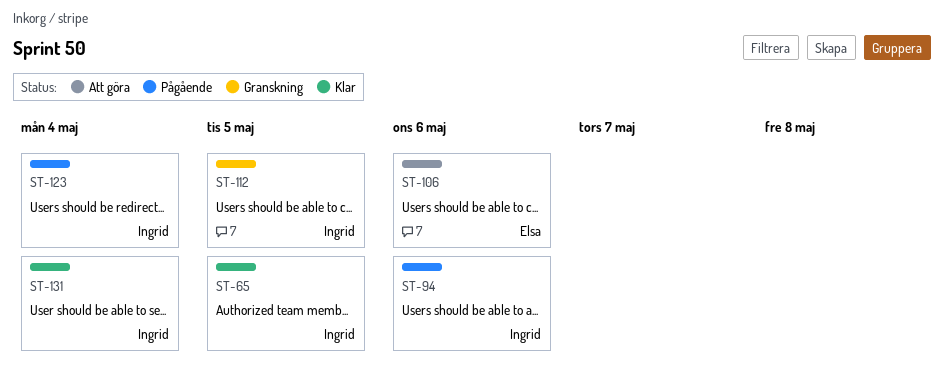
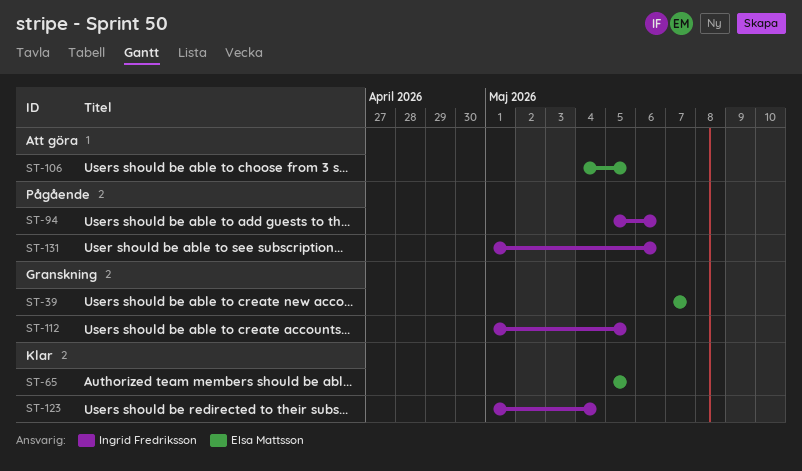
ST-39: none -> present
ST-65, owner: Ingrid Fredriksson -> Elsa Mattsson
ST-106, due: May 6 -> May 5
ST-123, status: Pågående -> Klar
ST-131, status: Klar -> Pågående
ST-131, due: May 4 -> May 6

